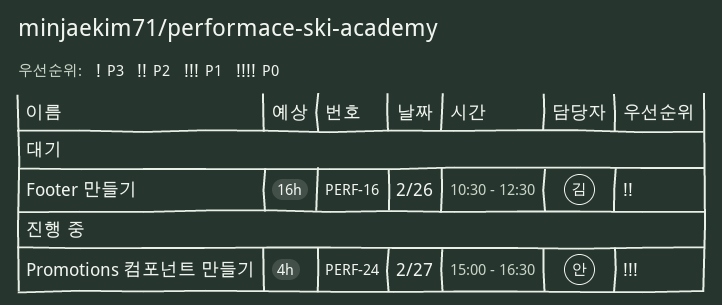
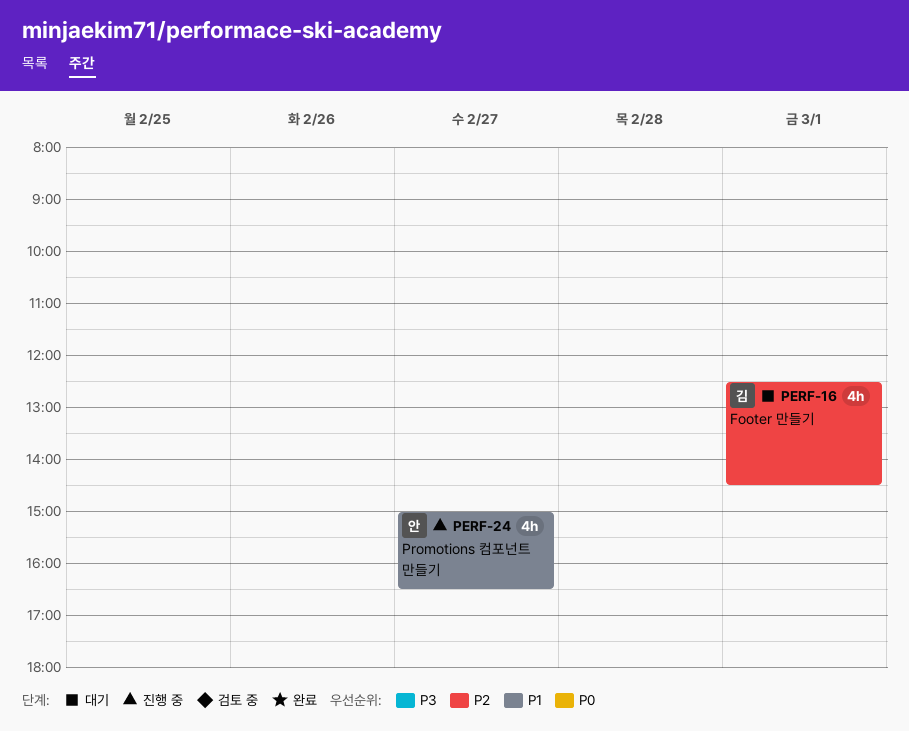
PERF-16, estimate: 16h -> 4h
PERF-16, day: Feb 26 -> Mar 1
PERF-16, begins: 10:30 -> 12:30
PERF-16, ends: 12:30 -> 14:30

